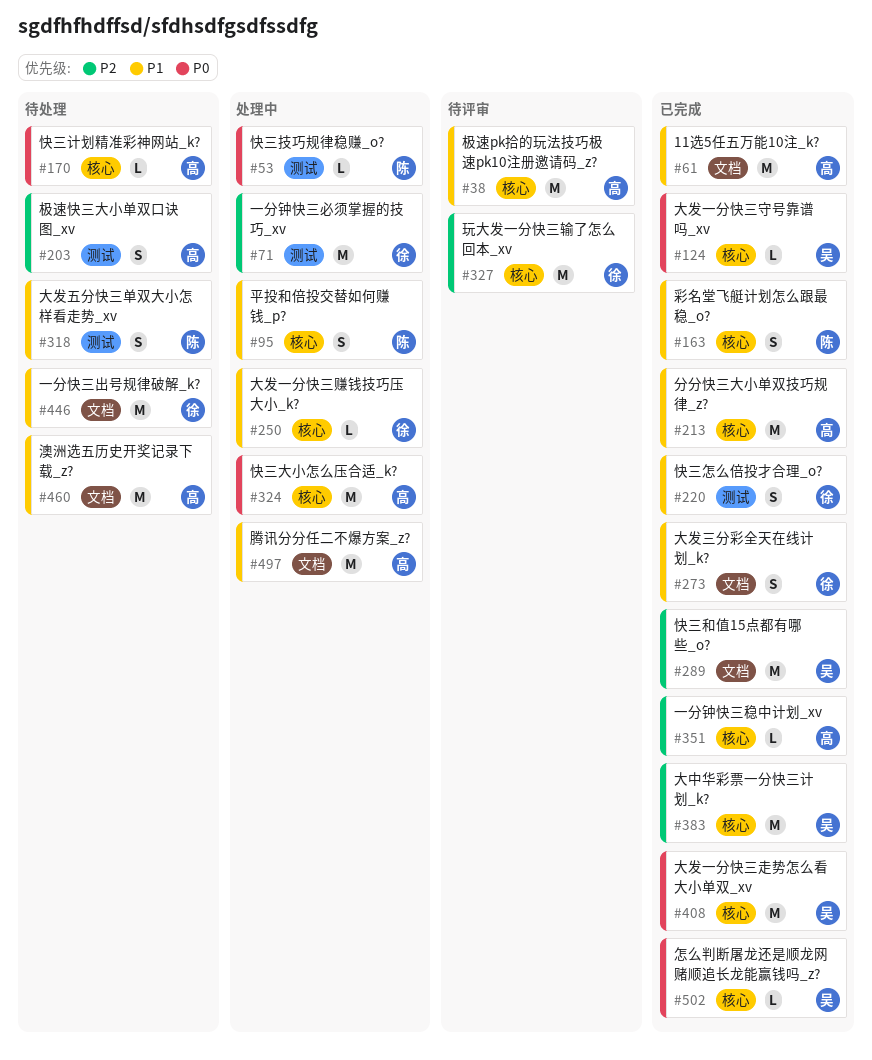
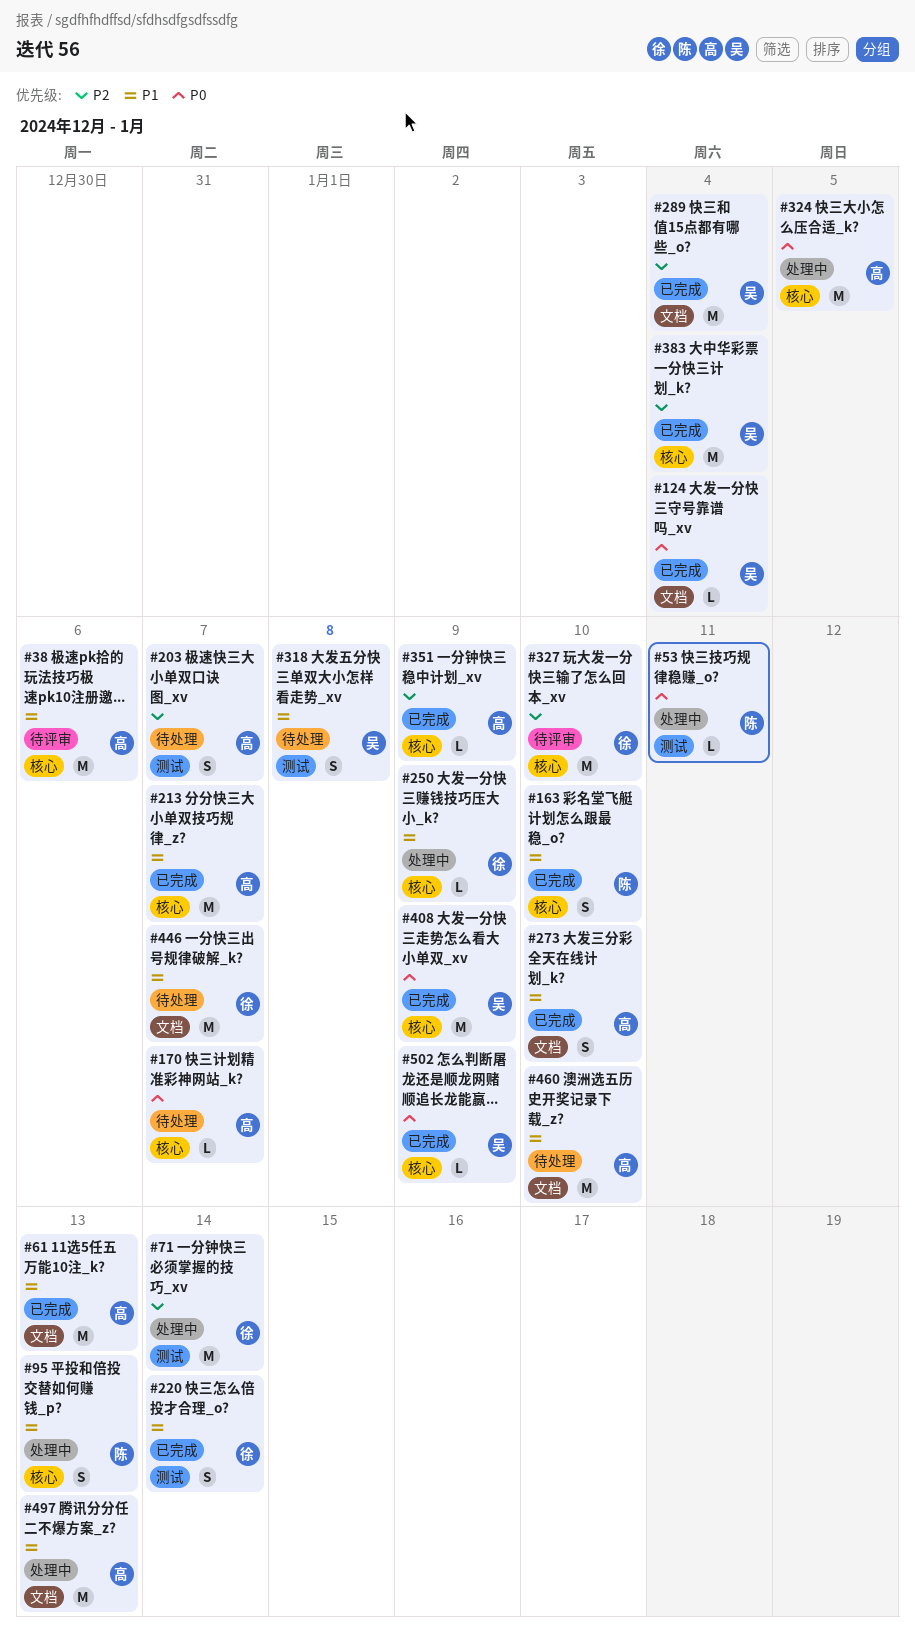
#124, label: 核心 -> 文档
#273, owner: 徐 -> 高
#318, owner: 陈 -> 吴

